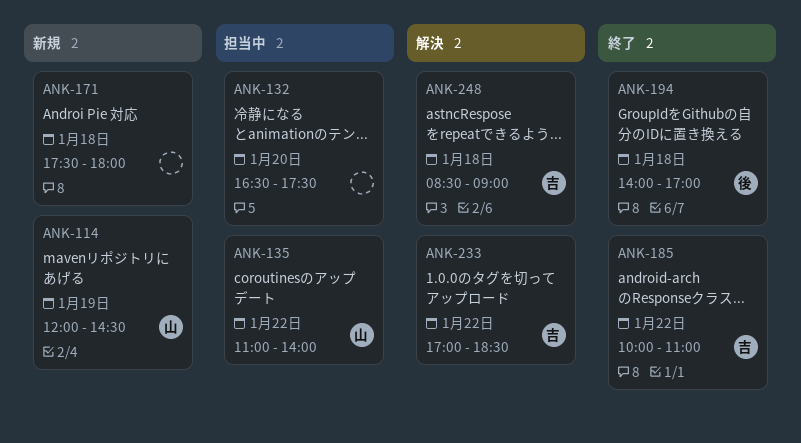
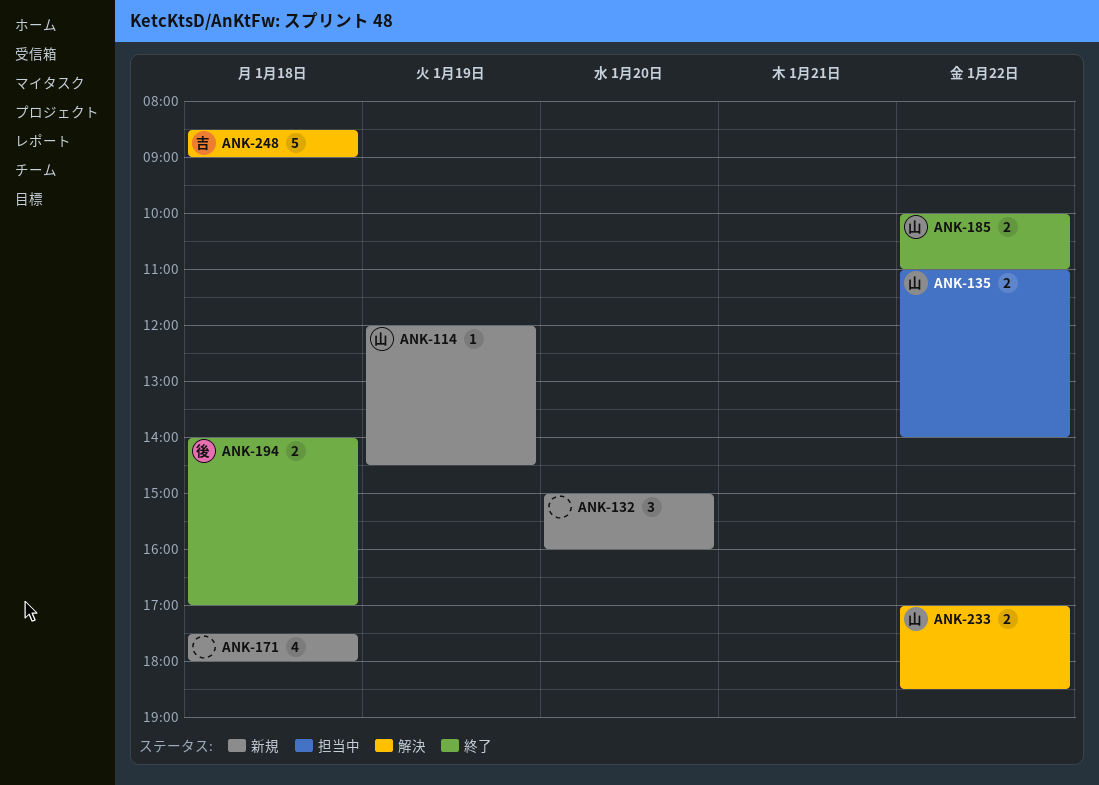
ANK-132, status: 担当中 -> 新規
ANK-132, begins: 16:30 -> 15:00
ANK-132, ends: 17:30 -> 16:00
ANK-185, owner: 吉 -> 山
ANK-233, owner: 吉 -> 山

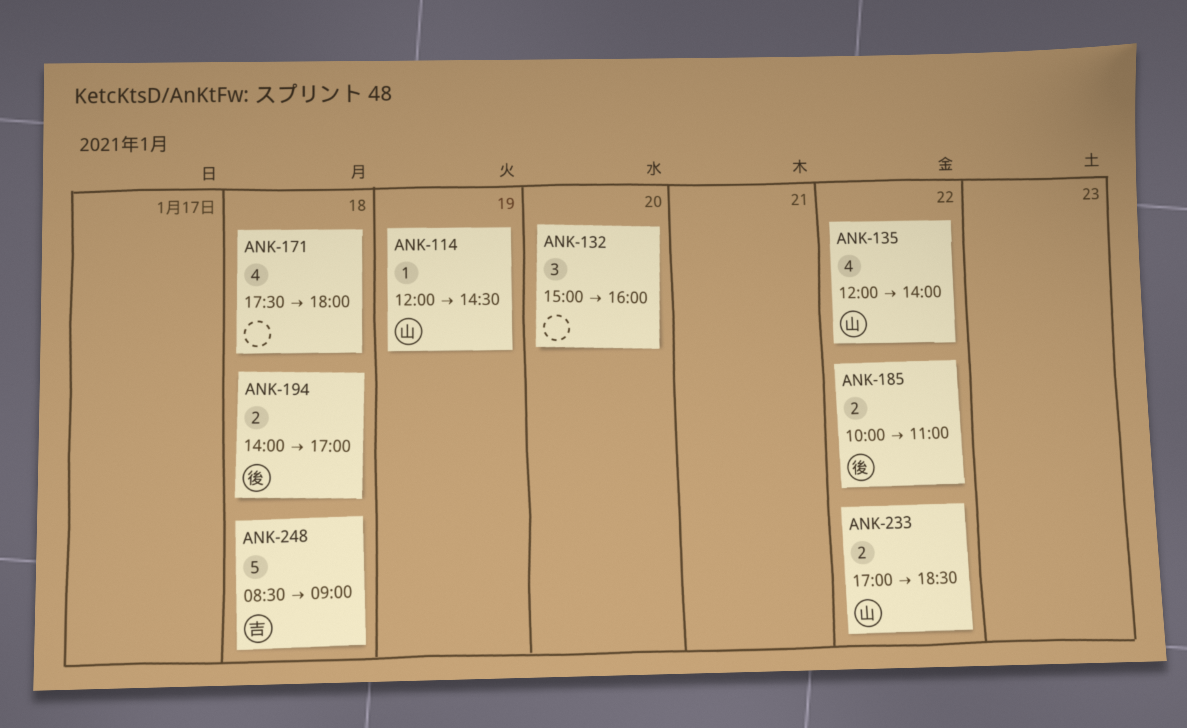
ANK-135, estimate: 2 -> 4
ANK-135, begins: 11:00 -> 12:00
ANK-185, owner: 山 -> 後

